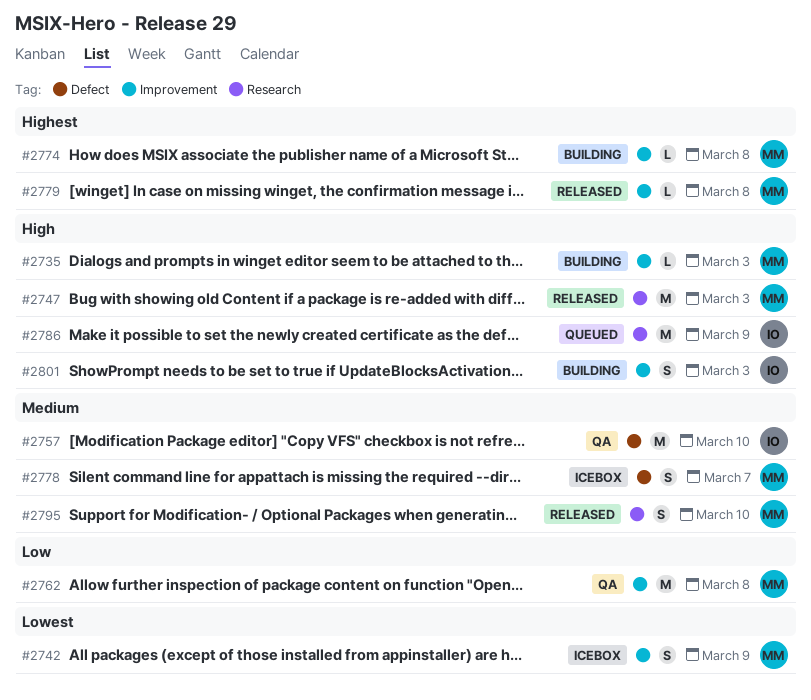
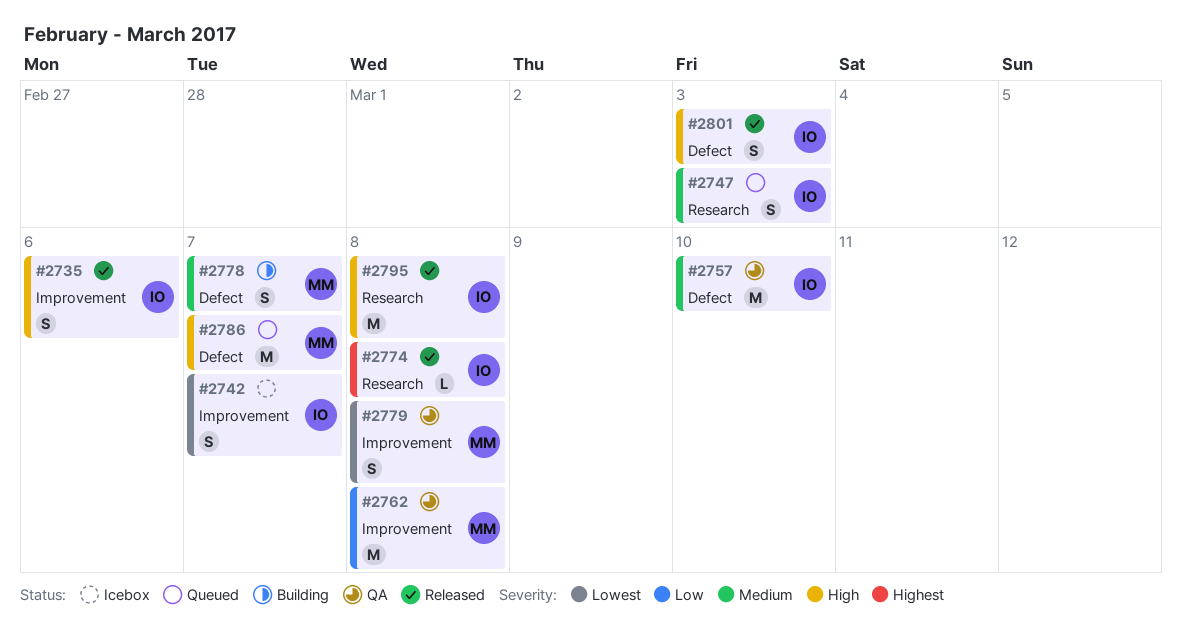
#2735, status: Building -> Released
#2735, owner: MM -> IO
#2735, estimate: L -> S
#2735, due: Mar 3 -> Mar 6
#2742, owner: MM -> IO
#2742, due: Mar 9 -> Mar 7
#2747, status: Released -> Queued
#2747, owner: MM -> IO
#2747, priority: High -> Medium
#2747, estimate: M -> S
#2774, status: Building -> Released
#2774, owner: MM -> IO
#2774, label: Improvement -> Research
#2778, status: Icebox -> Building
#2779, status: Released -> QA
#2779, priority: Highest -> Lowest
#2779, estimate: L -> S
#2786, owner: IO -> MM
#2786, label: Research -> Defect
#2786, due: Mar 9 -> Mar 7
#2795, owner: MM -> IO
#2795, priority: Medium -> High
#2795, estimate: S -> M
#2795, due: Mar 10 -> Mar 8
#2801, status: Building -> Released
#2801, label: Improvement -> Defect

